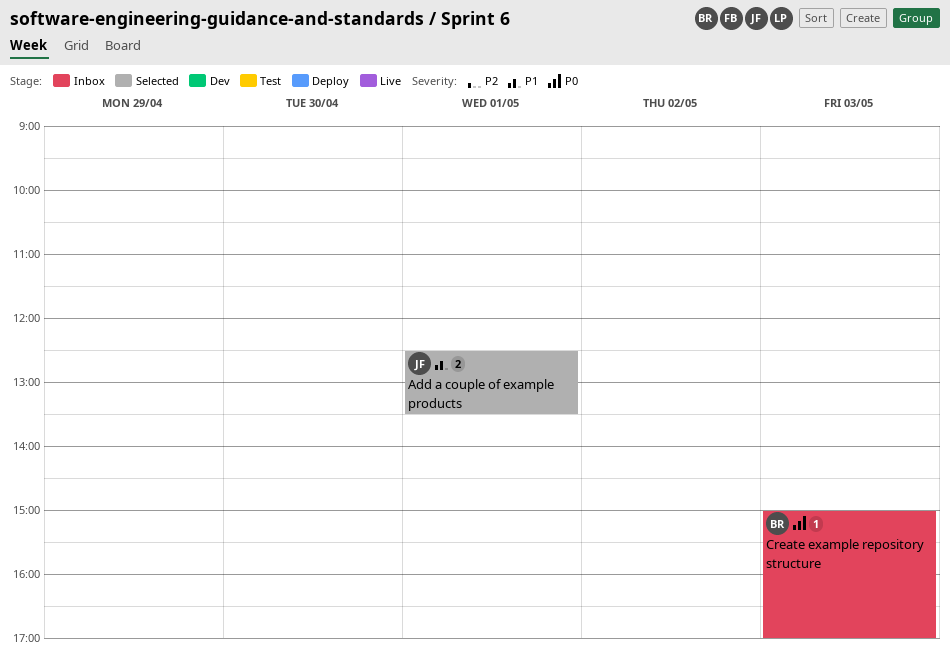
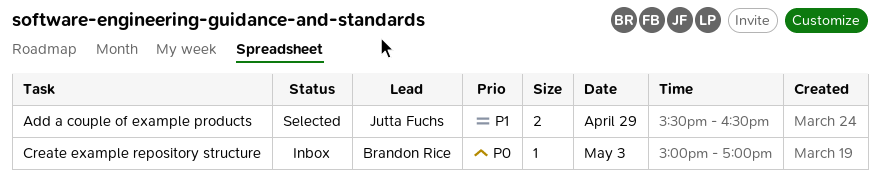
Add a couple of example products, day: May 1 -> Apr 29
Add a couple of example products, begins: 12:30 -> 15:30
Add a couple of example products, ends: 13:30 -> 16:30

